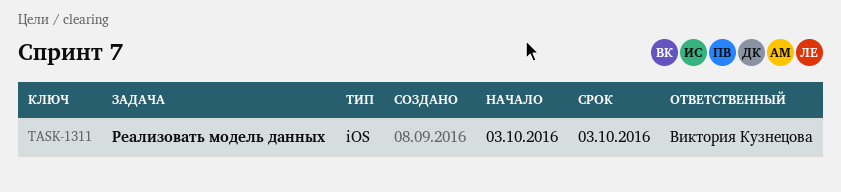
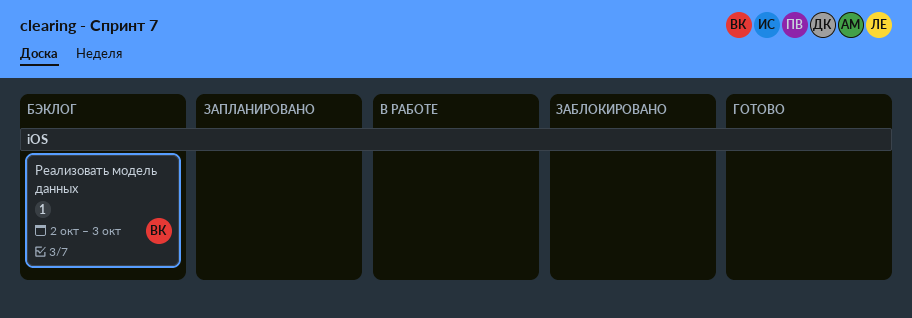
Реализовать модель данных, start: Oct 3 -> Oct 2

